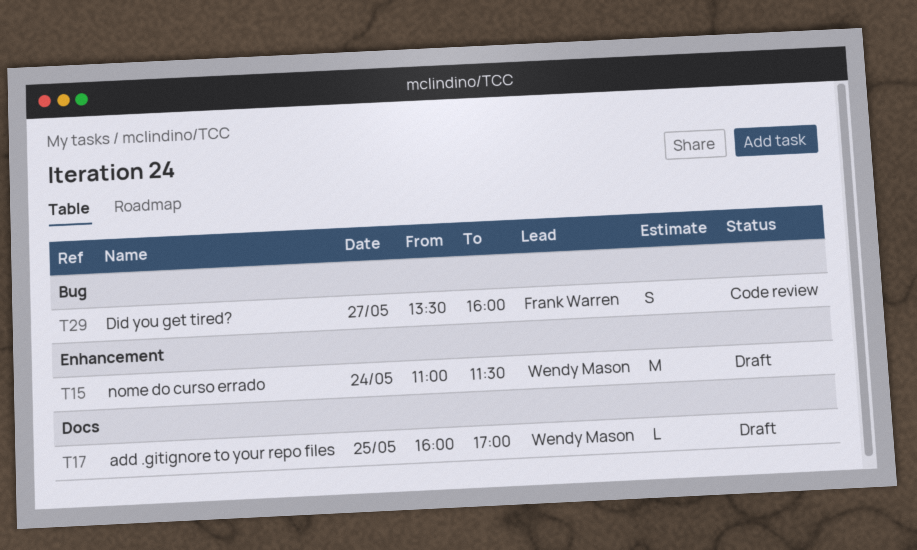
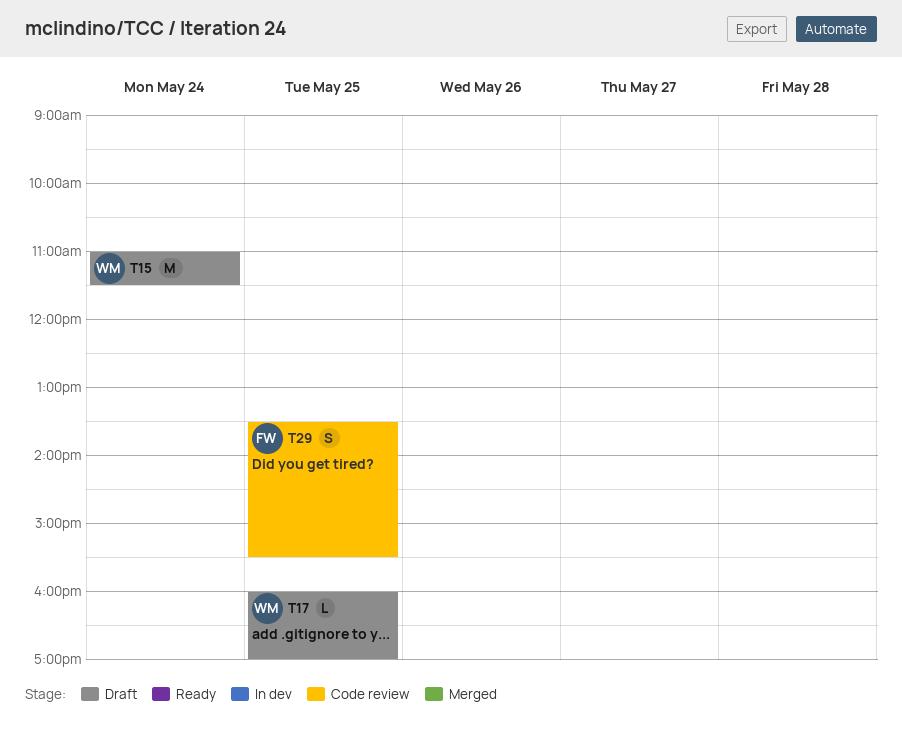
T29, day: May 27 -> May 25
T29, ends: 16:00 -> 15:30

